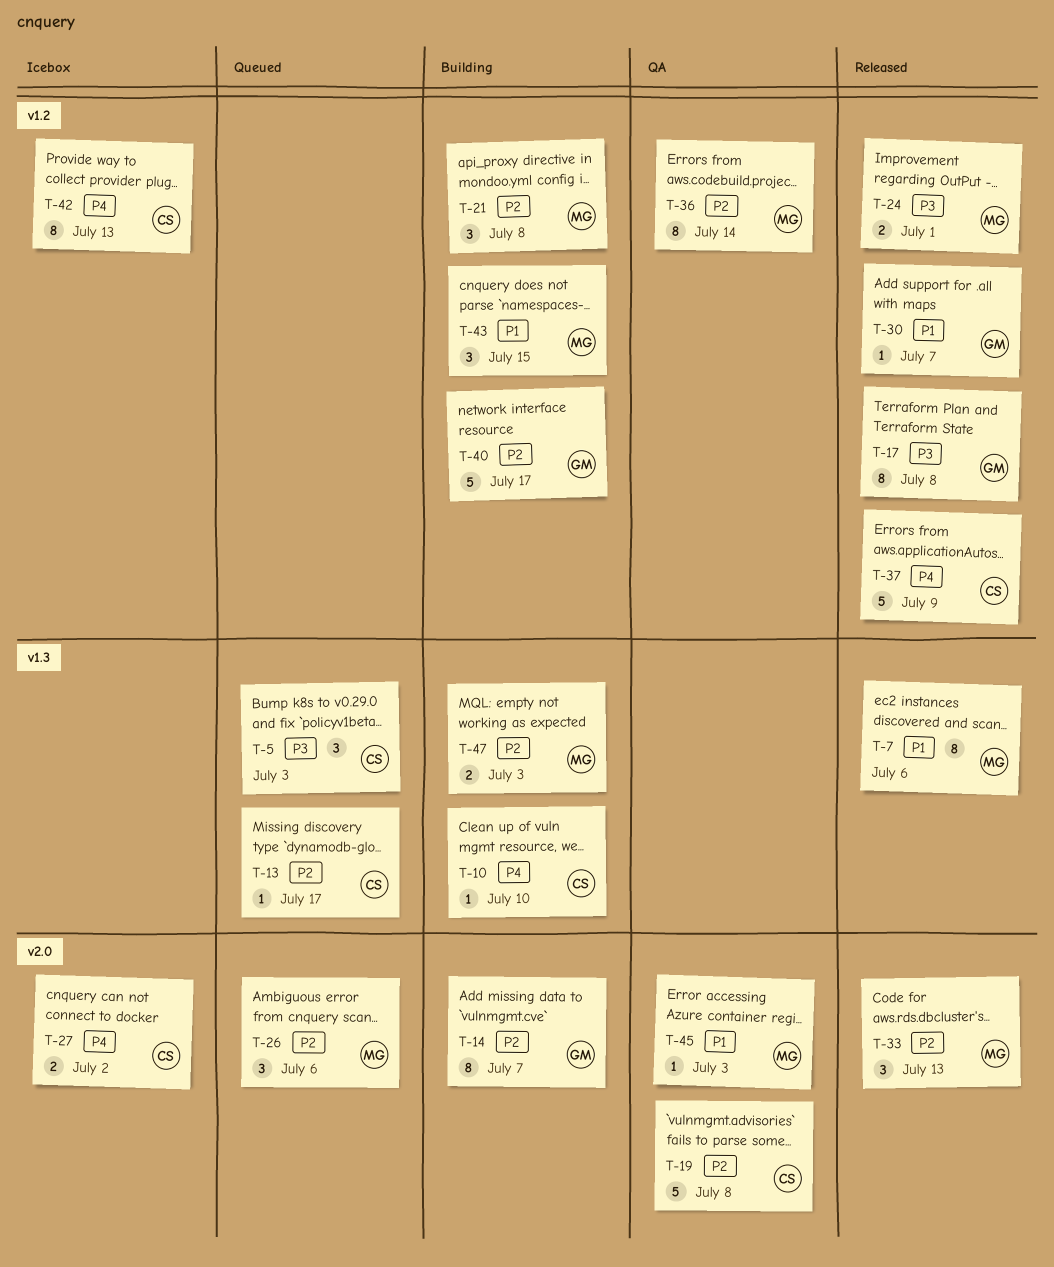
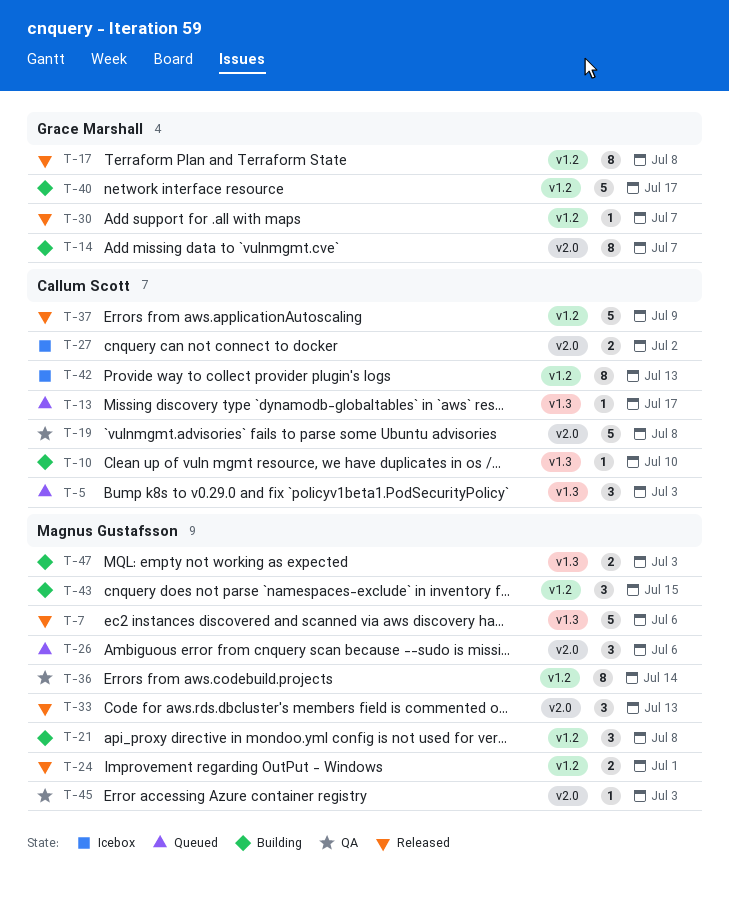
T-7, estimate: 8 -> 5

